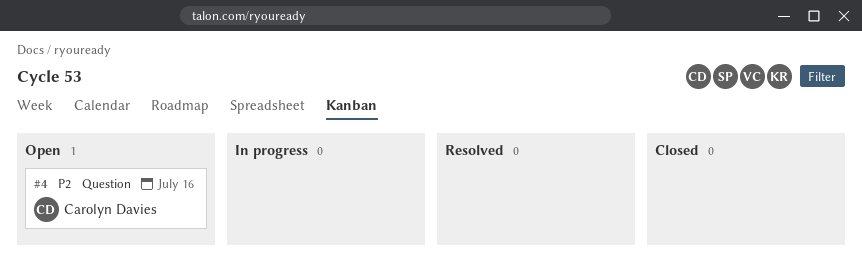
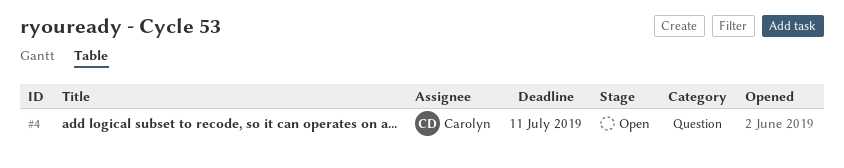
#4, due: Jul 16 -> Jul 11

